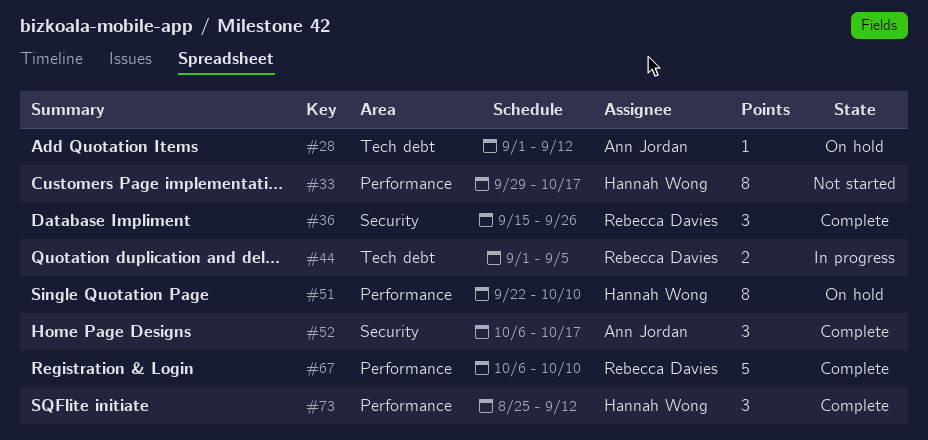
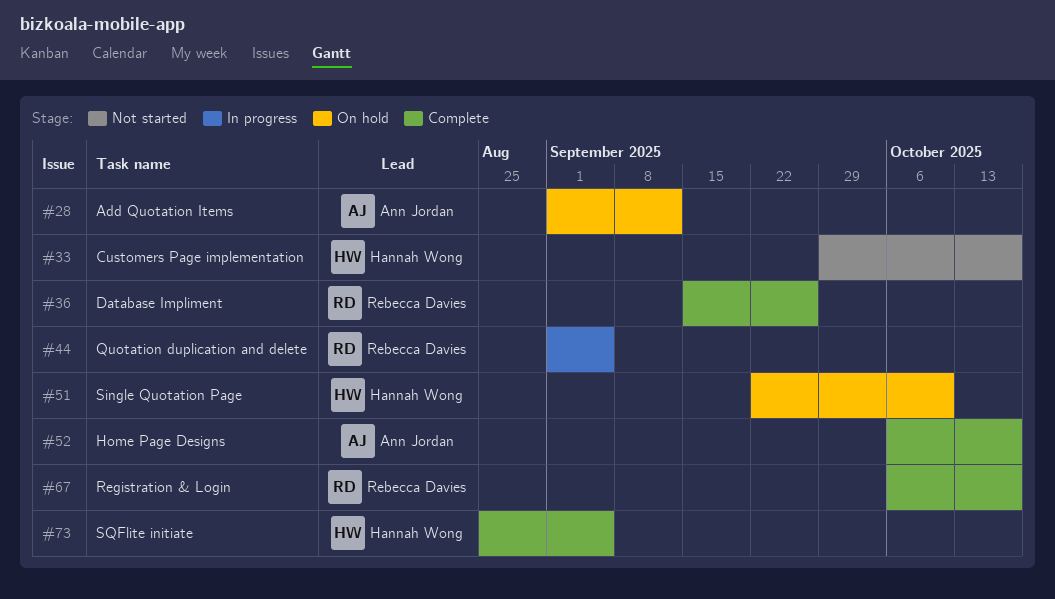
#67, due: Oct 10 -> Oct 17
#73, due: Sep 12 -> Sep 5

